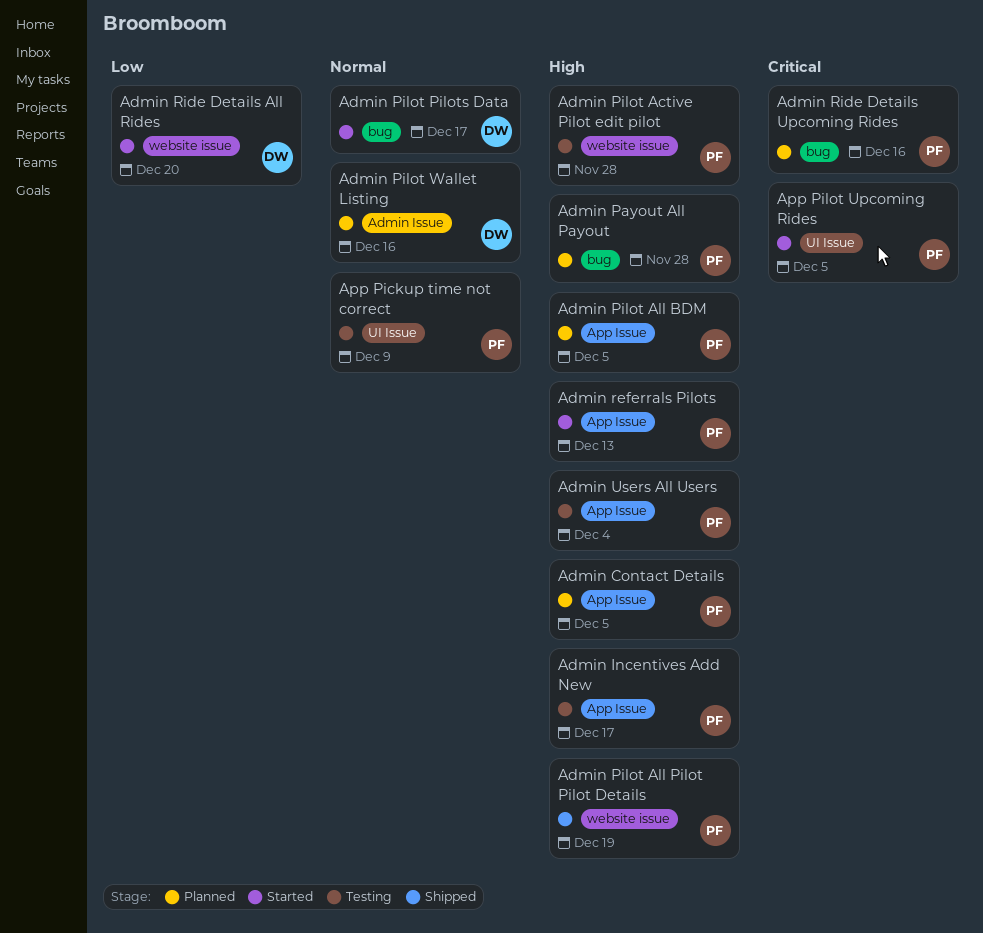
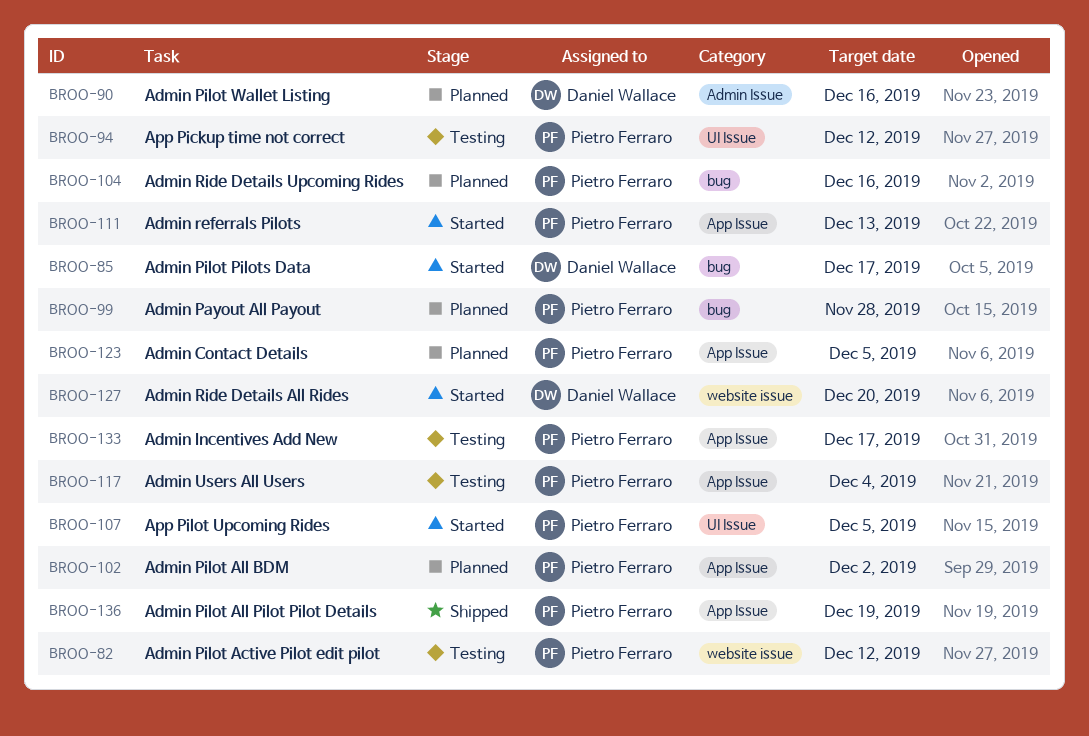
Admin Pilot Active Pilot edit pilot, due: Nov 28 -> Dec 12
Admin Pilot All BDM, due: Dec 5 -> Dec 2
Admin Pilot All Pilot Pilot Details, label: website issue -> App Issue
App Pickup time not correct, due: Dec 9 -> Dec 12

